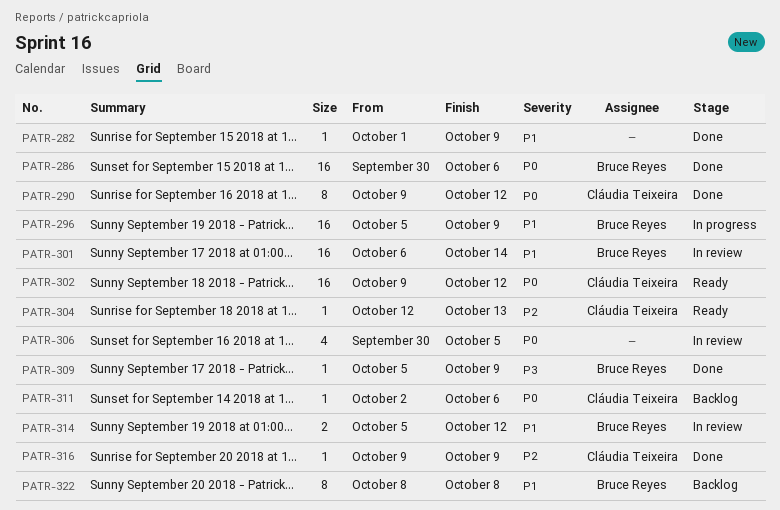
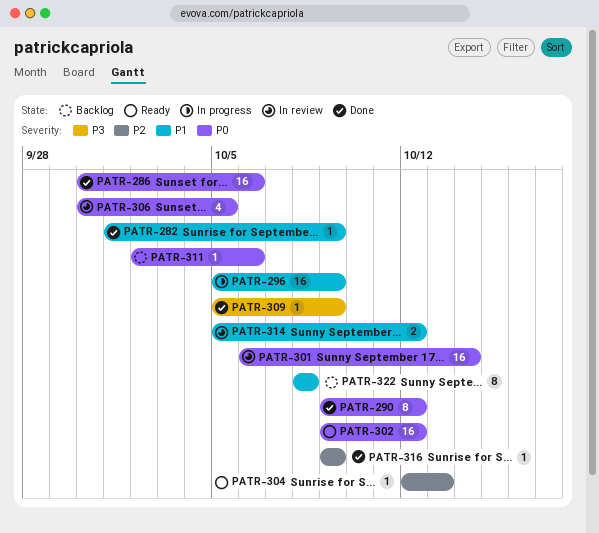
PATR-301, priority: P1 -> P0

